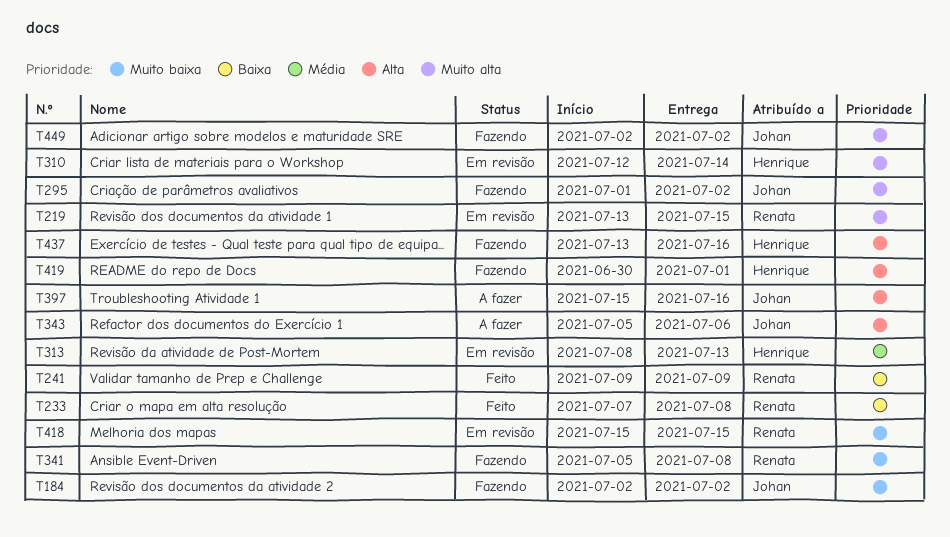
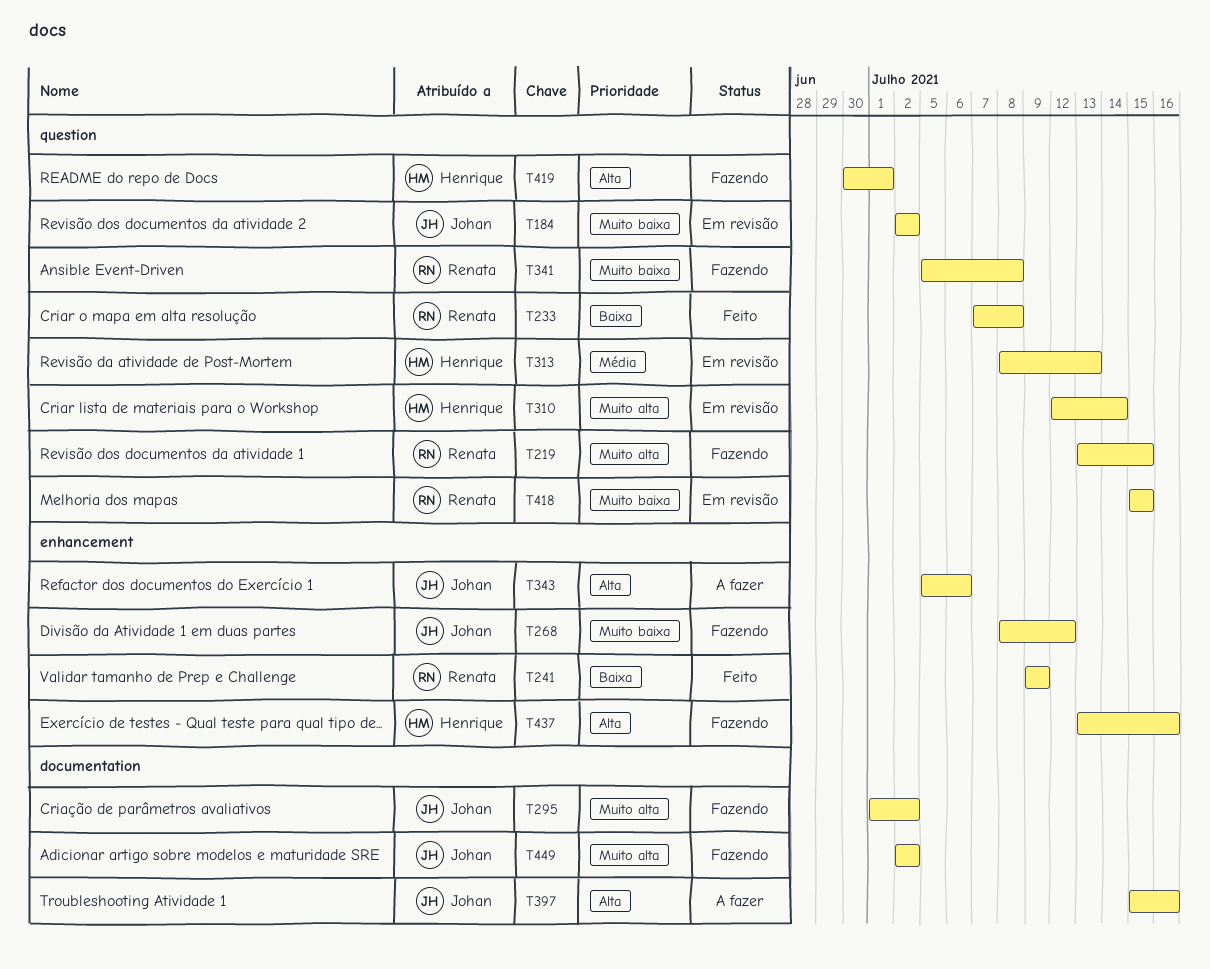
T184, status: Fazendo -> Em revisão
T219, status: Em revisão -> Fazendo
T268: none -> present

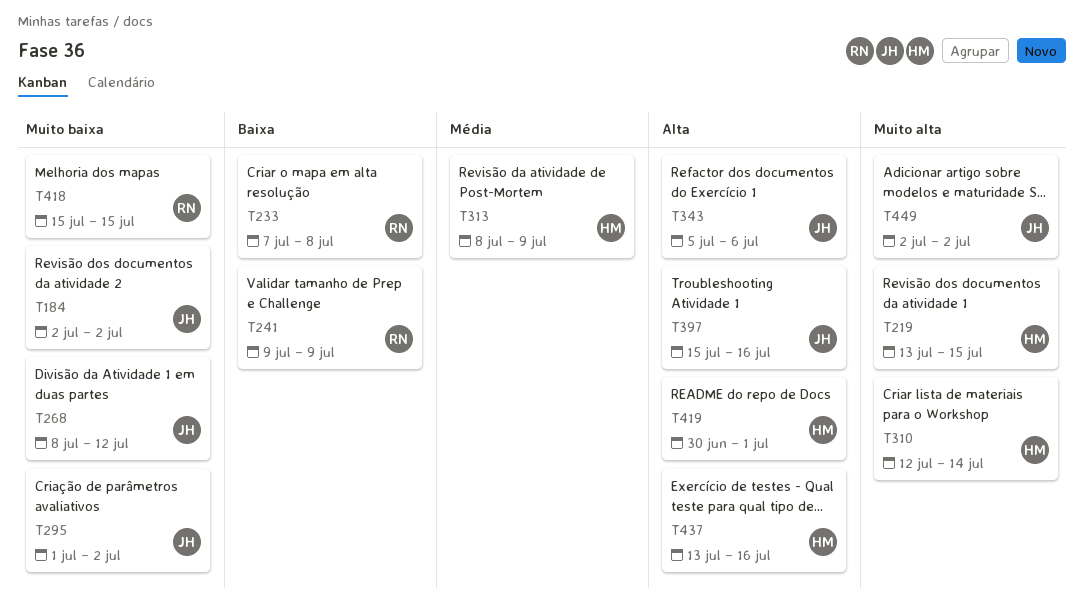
T219, owner: Renata -> Henrique
T295, priority: Muito alta -> Muito baixa
T313, due: Jul 13 -> Jul 9
T341: present -> none

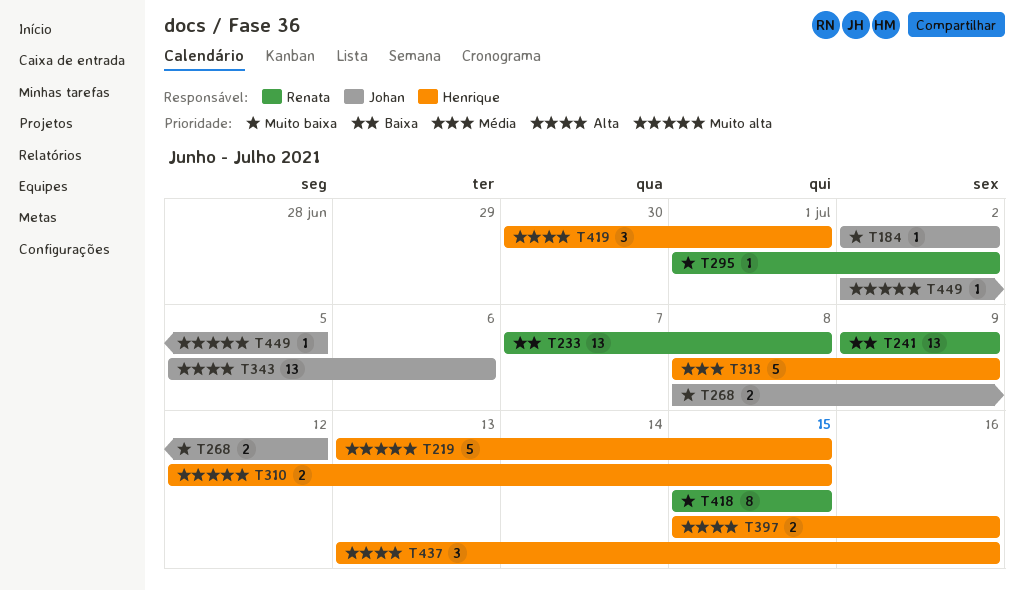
T295, owner: Johan -> Renata
T310, due: Jul 14 -> Jul 15
T397, owner: Johan -> Henrique
T449, due: Jul 2 -> Jul 5

